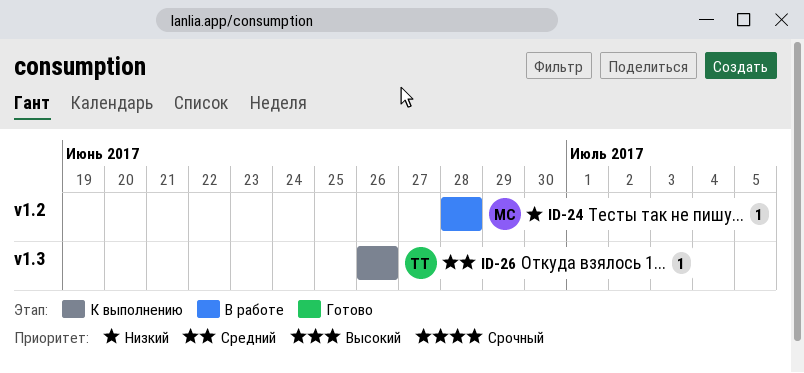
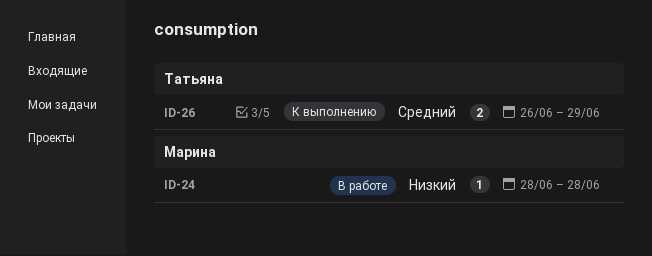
ID-26, estimate: 1 -> 2
ID-26, due: Jun 26 -> Jun 29

